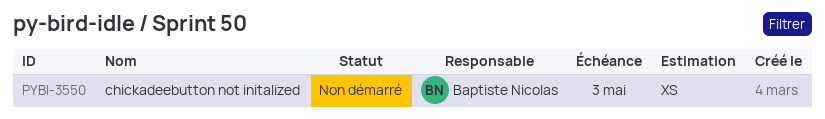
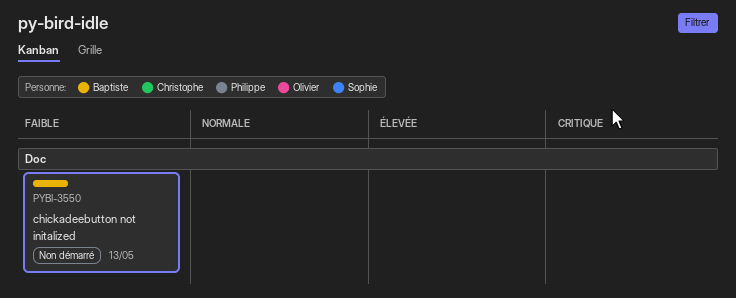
PYBI-3550, due: May 3 -> May 13

